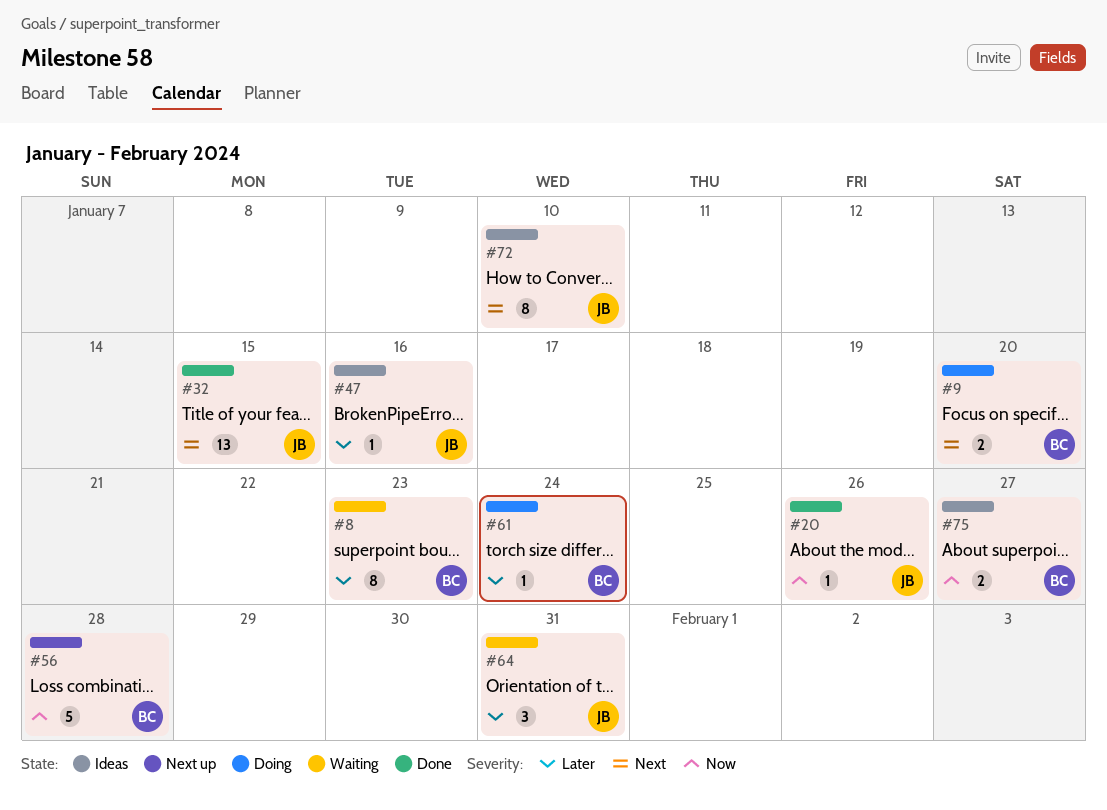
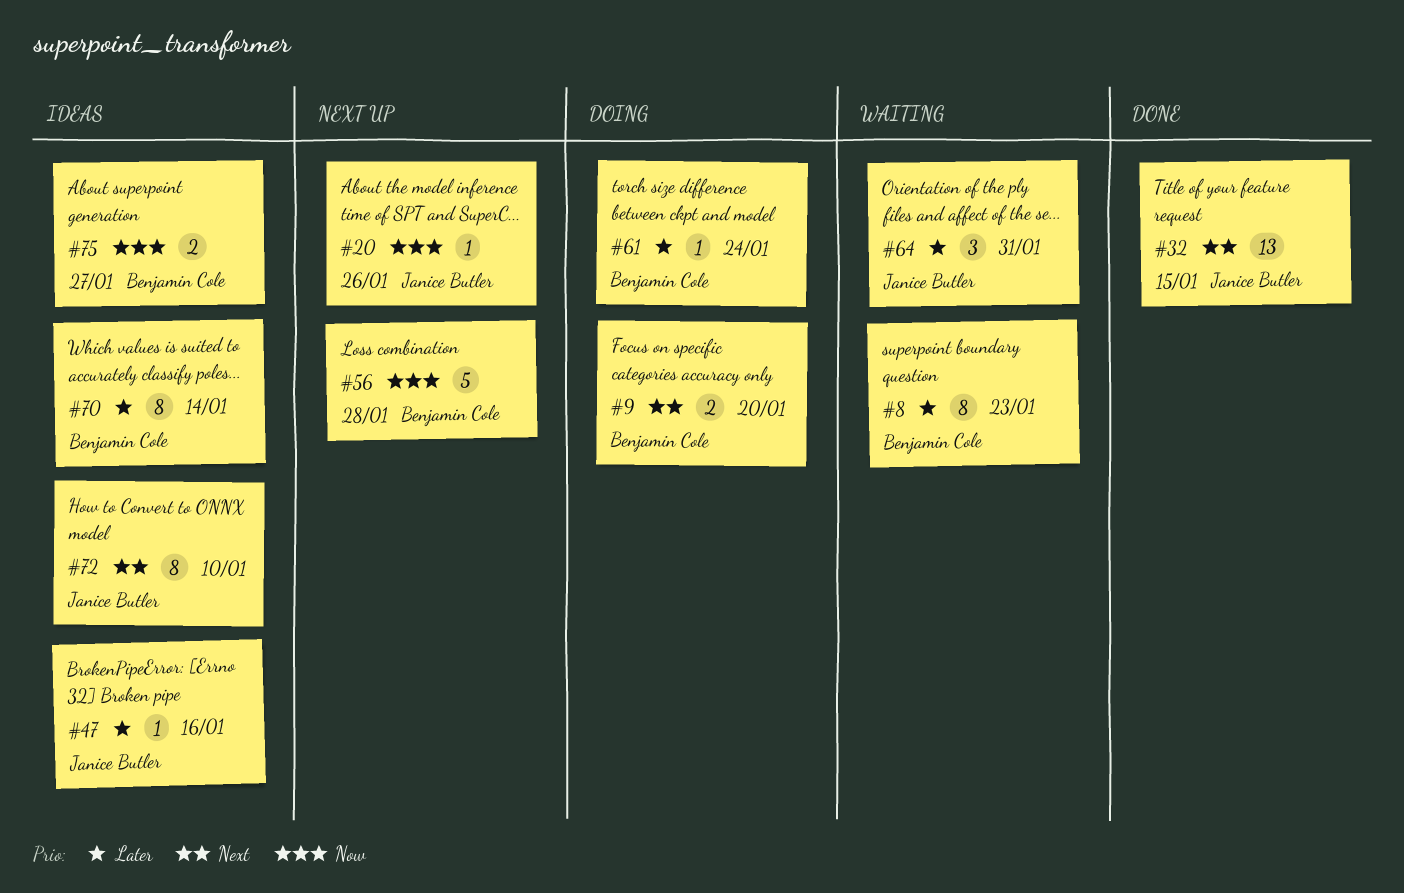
#20, status: Done -> Next up
#70: none -> present

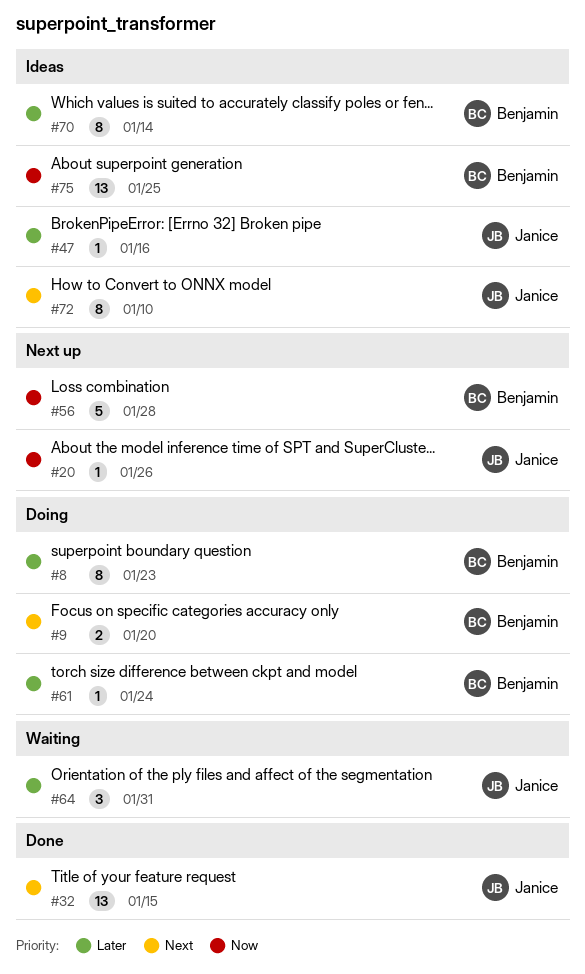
#8, status: Waiting -> Doing
#75, estimate: 2 -> 13
#75, due: Jan 27 -> Jan 25

